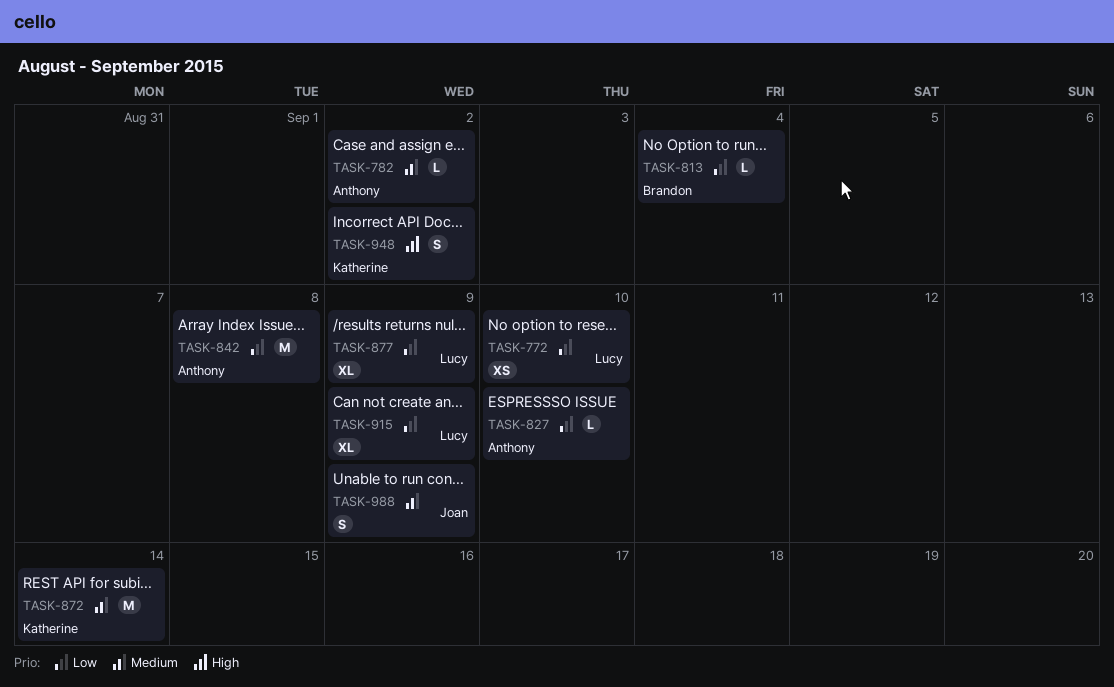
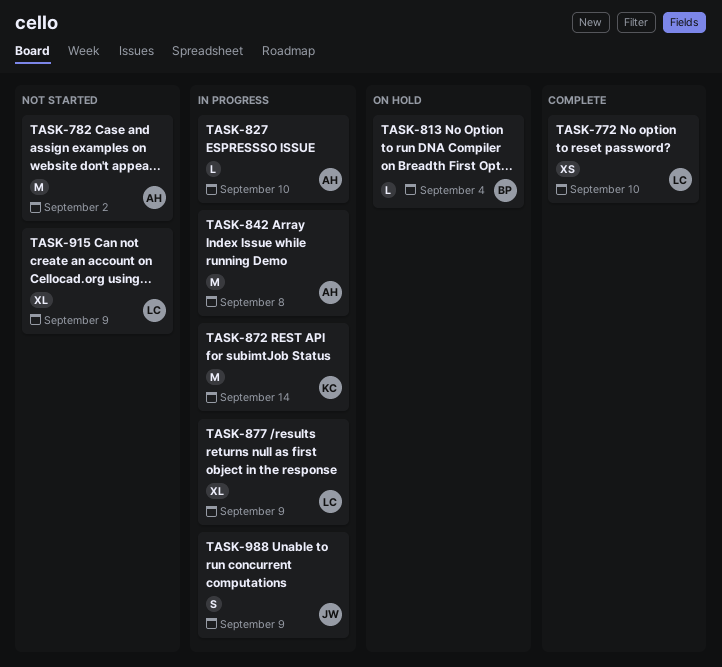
TASK-782, estimate: L -> M
TASK-948: present -> none

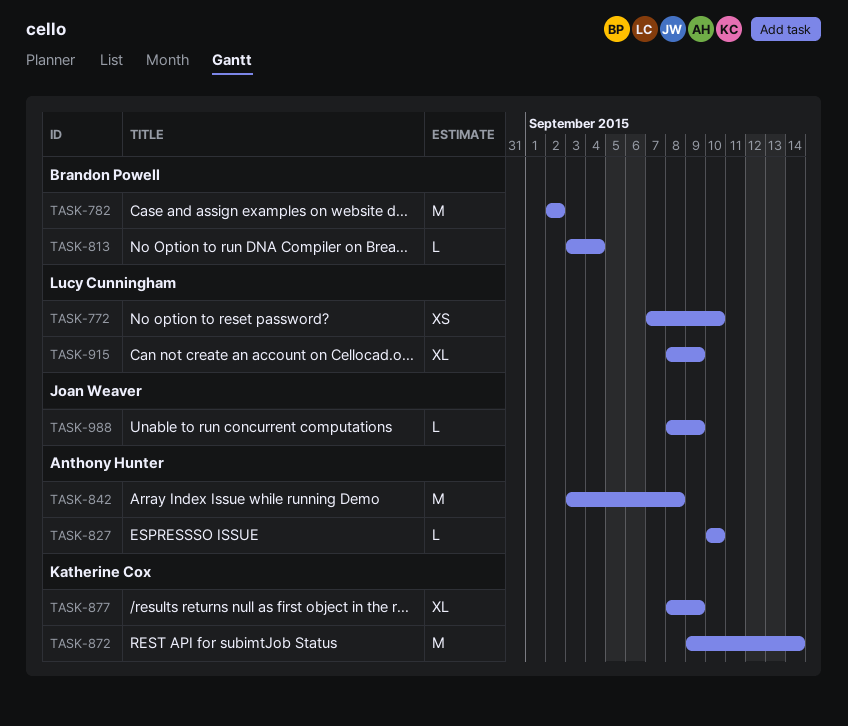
TASK-782, owner: Anthony Hunter -> Brandon Powell
TASK-877, owner: Lucy Cunningham -> Katherine Cox
TASK-988, estimate: S -> L

